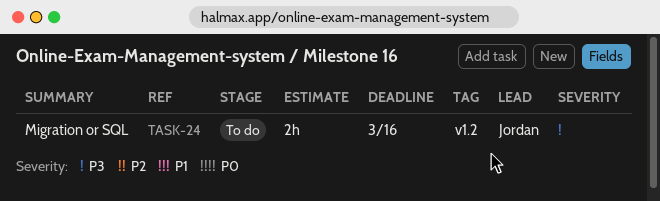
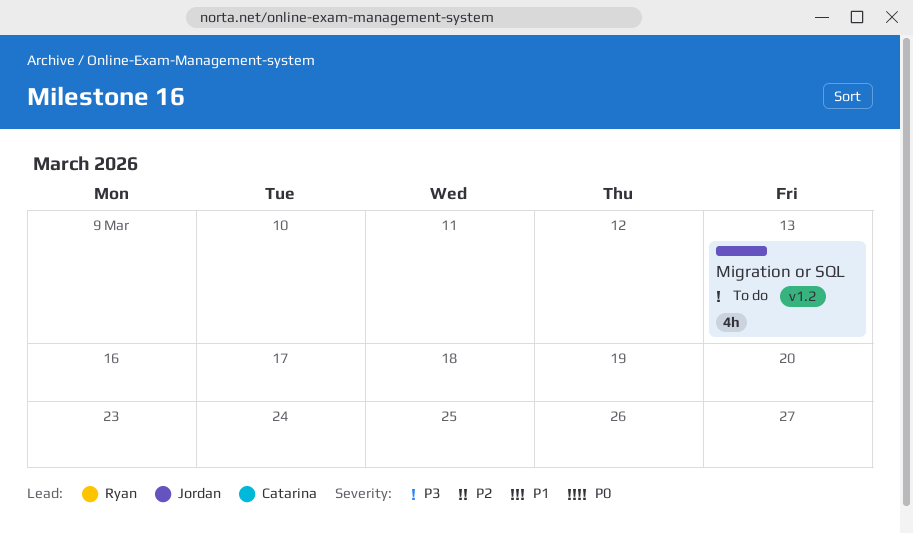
Migration or SQL, estimate: 2h -> 4h
Migration or SQL, due: Mar 16 -> Mar 13

